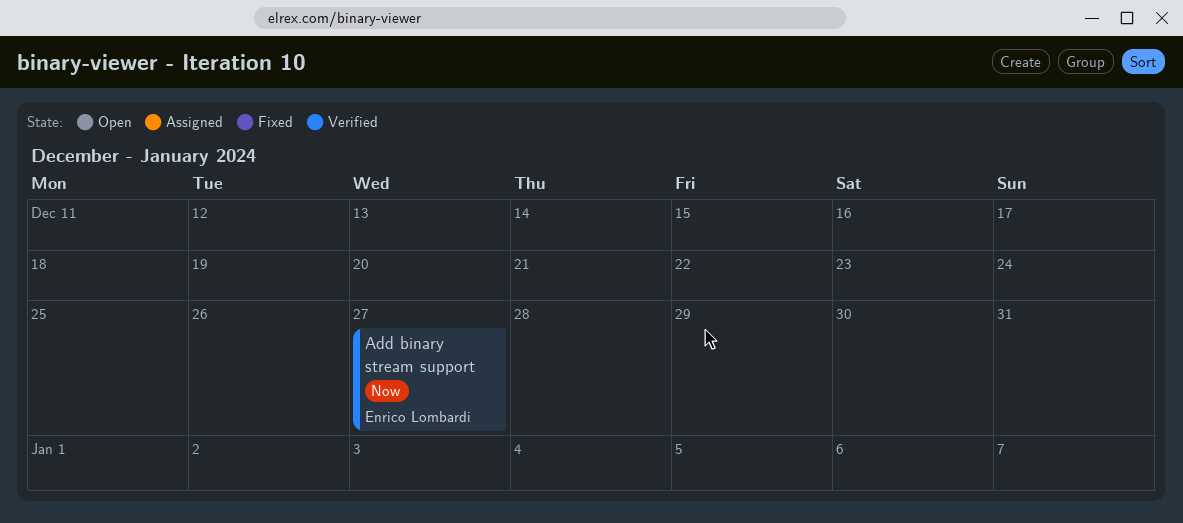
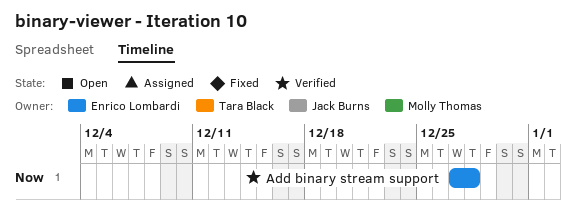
Add binary stream support, due: Dec 27 -> Dec 28

